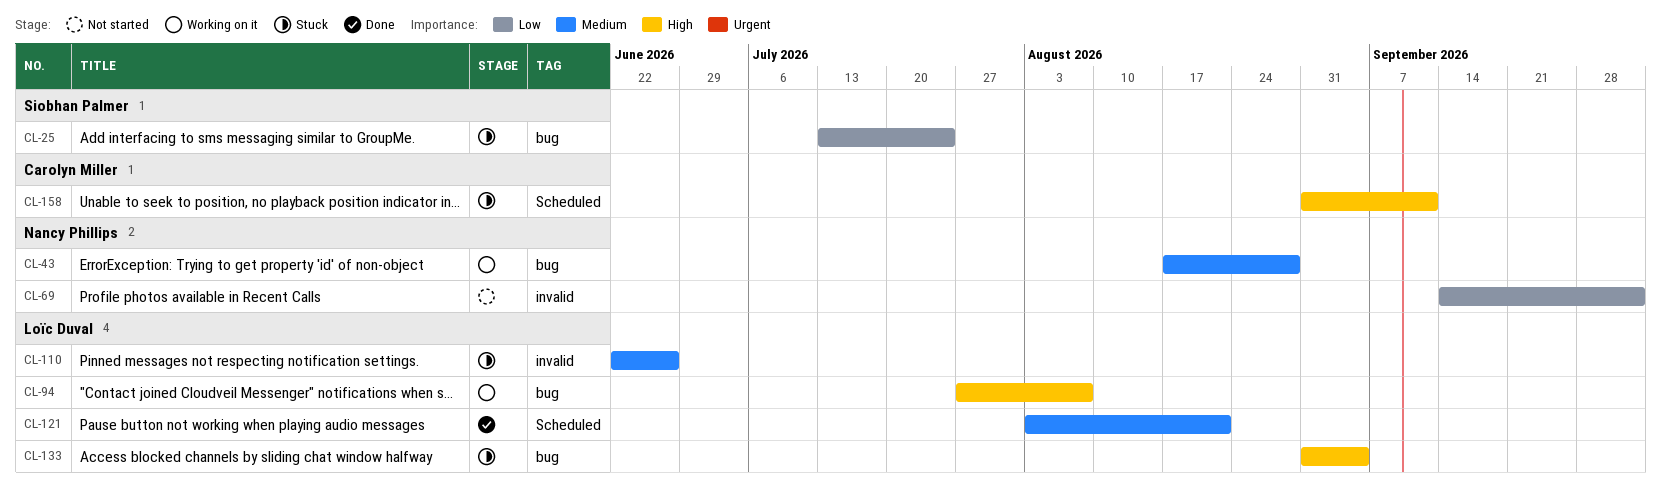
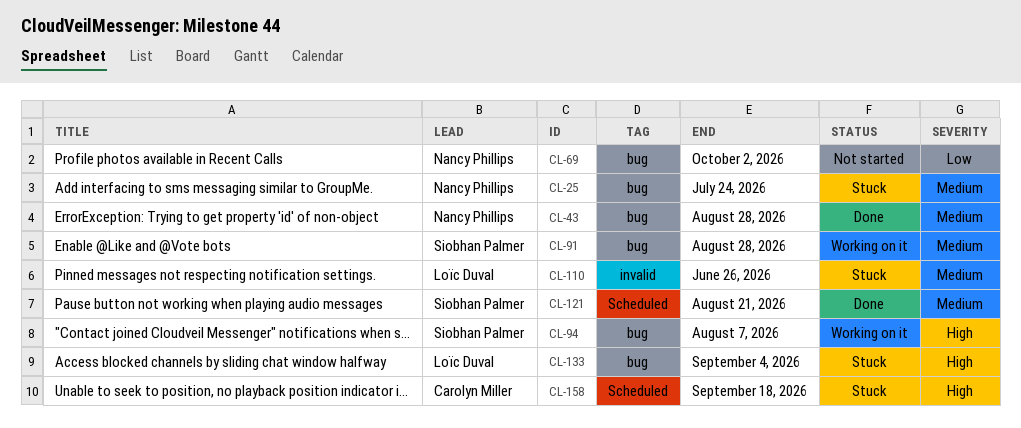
CL-25, owner: Siobhan Palmer -> Nancy Phillips
CL-25, priority: Low -> Medium
CL-43, status: Working on it -> Done
CL-69, label: invalid -> bug
CL-91: none -> present
CL-94, owner: Loïc Duval -> Siobhan Palmer
CL-121, owner: Loïc Duval -> Siobhan Palmer
CL-158, due: Sep 11 -> Sep 18

